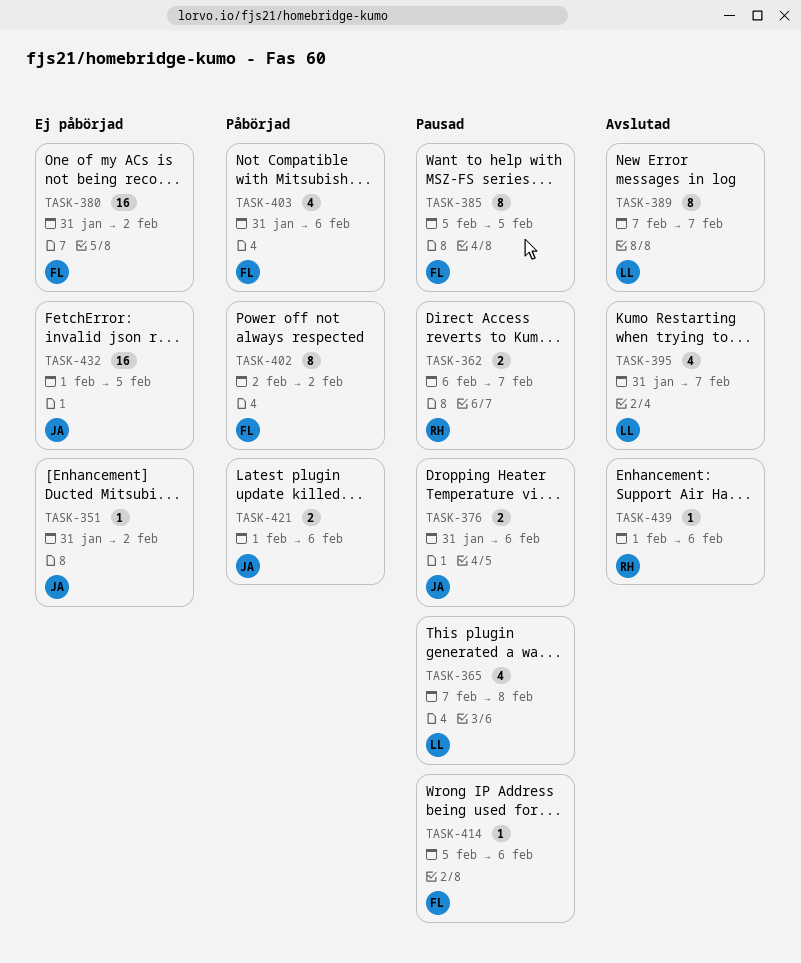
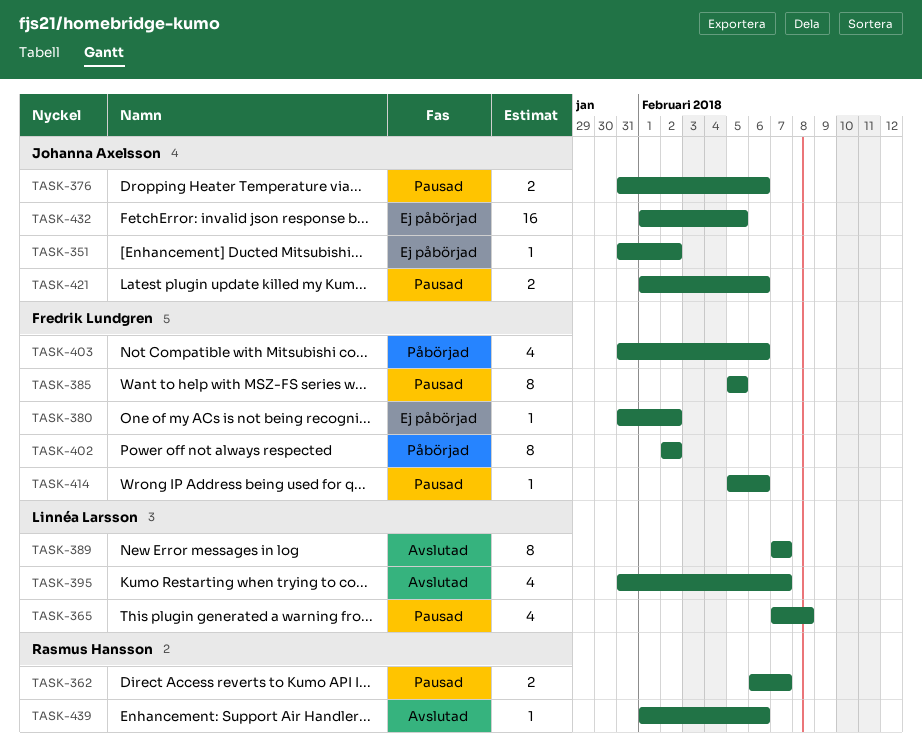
TASK-380, estimate: 16 -> 1
TASK-421, status: Påbörjad -> Pausad

